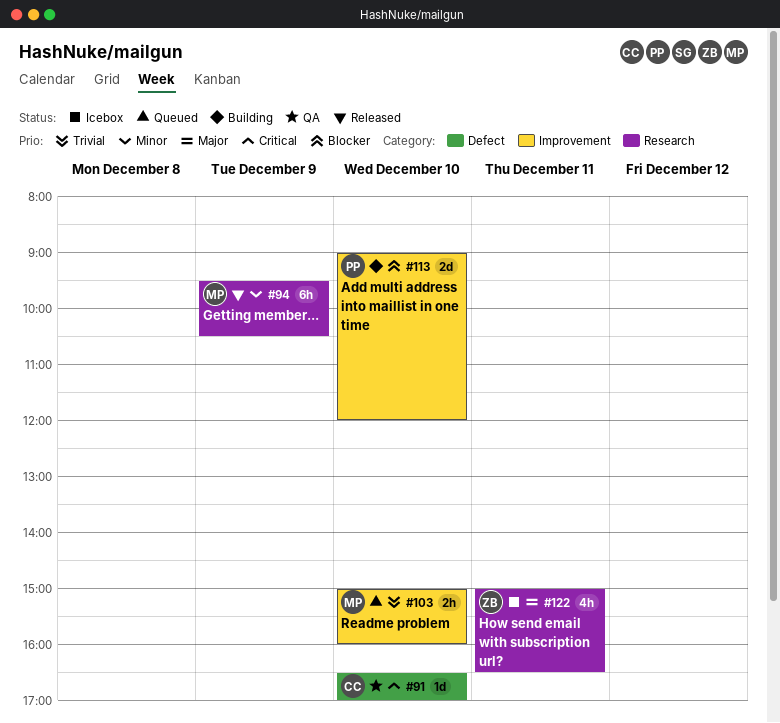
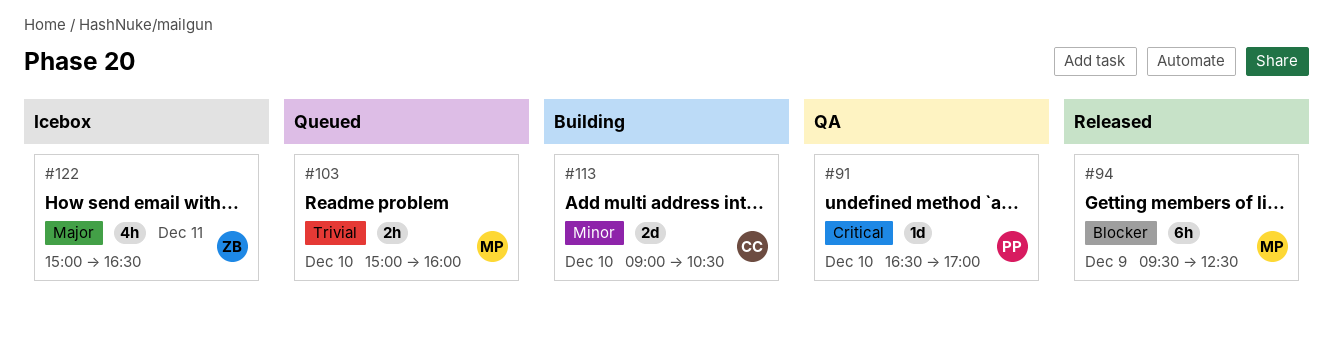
#91, owner: CC -> PP
#94, priority: Minor -> Blocker
#94, ends: 10:30 -> 12:30
#113, owner: PP -> CC
#113, priority: Blocker -> Minor
#113, ends: 12:00 -> 10:30

